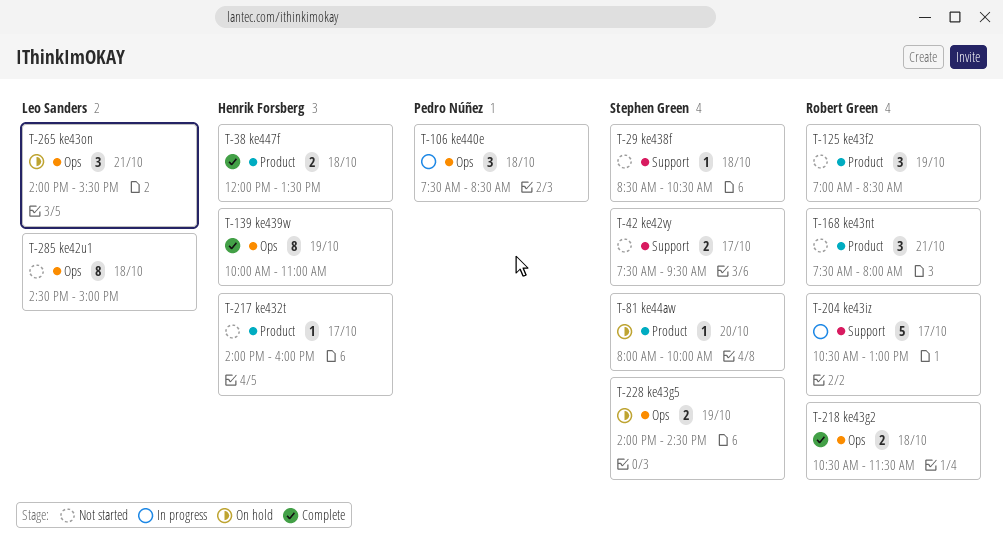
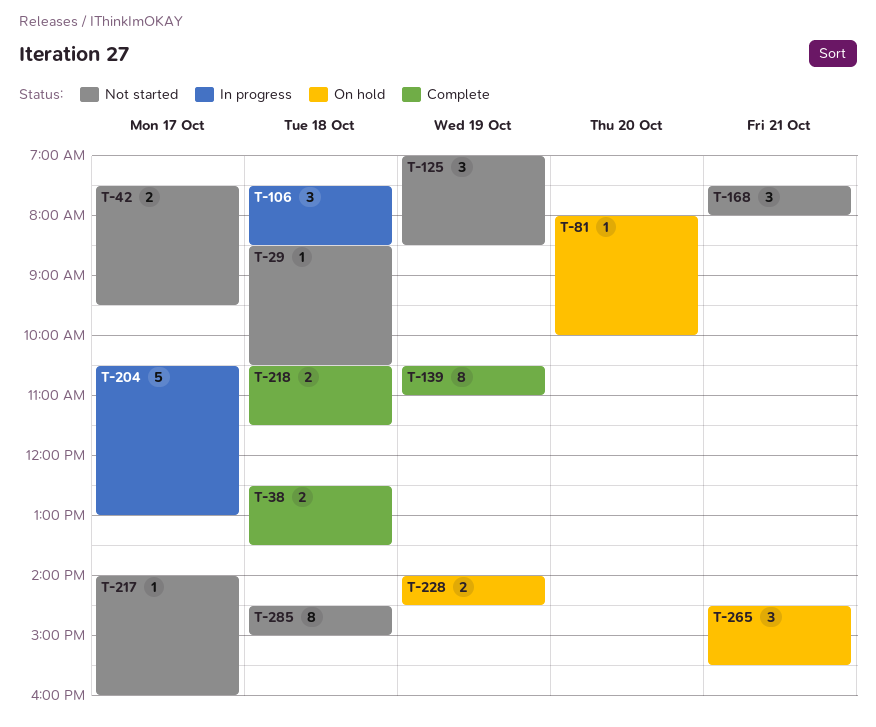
T-38, begins: 12:00 -> 12:30
T-139, begins: 10:00 -> 10:30
T-265, begins: 14:00 -> 14:30

